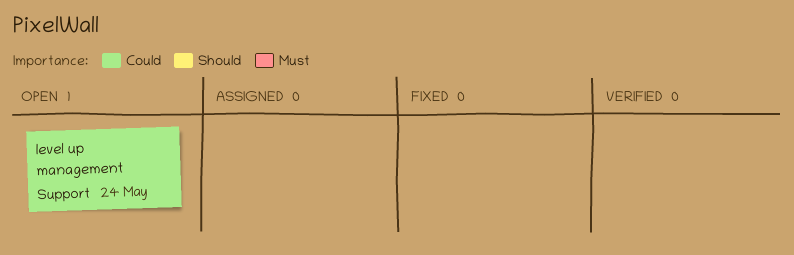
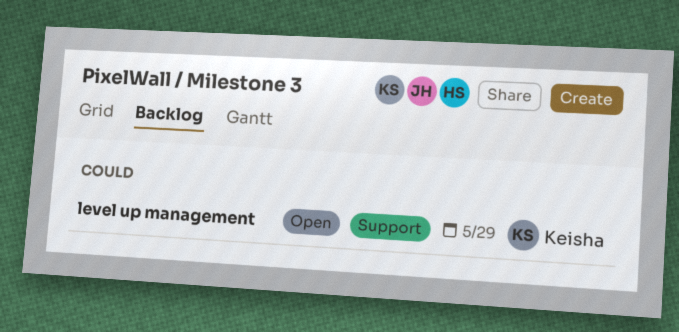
level up management, due: May 24 -> May 29

